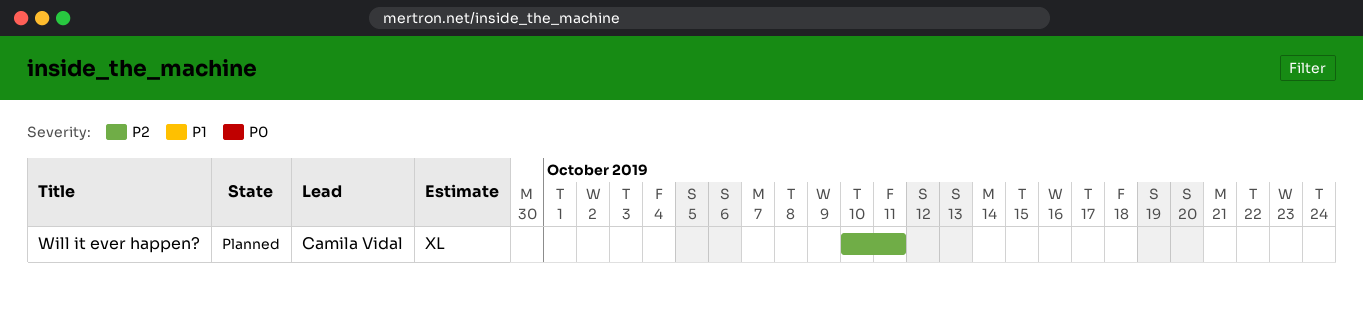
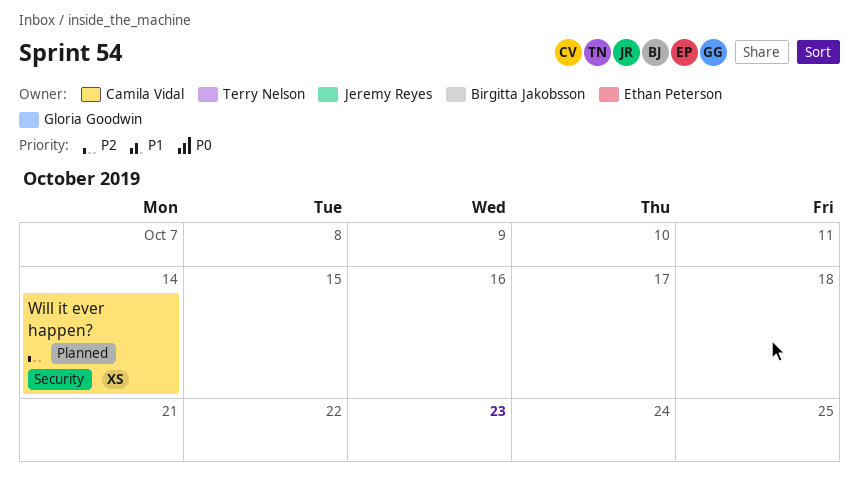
Will it ever happen?, estimate: XL -> XS
Will it ever happen?, due: Oct 11 -> Oct 14

